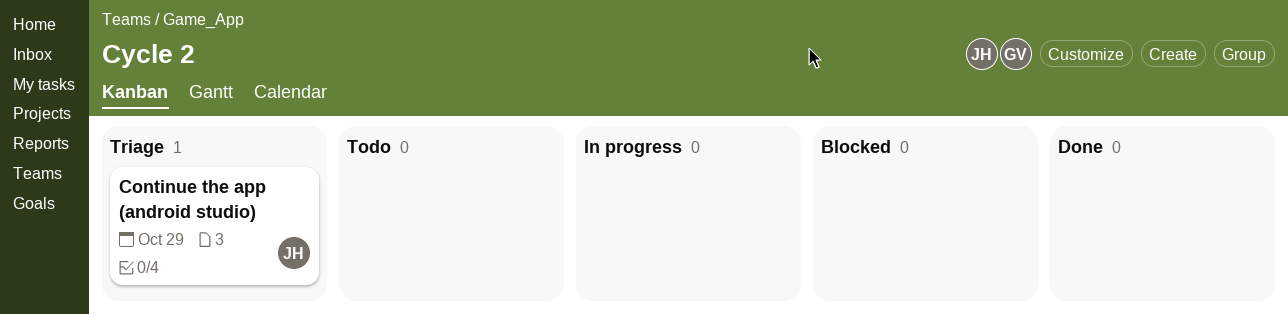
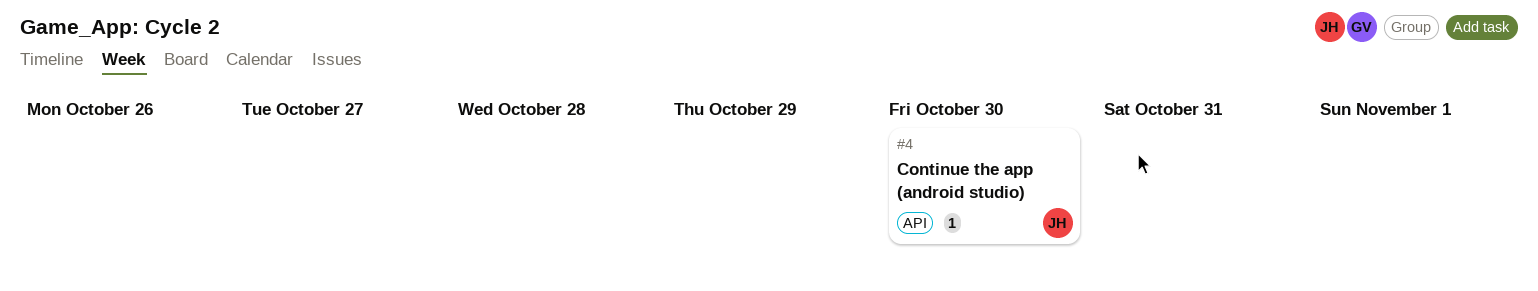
Continue the app (android studio), due: Oct 29 -> Oct 30

